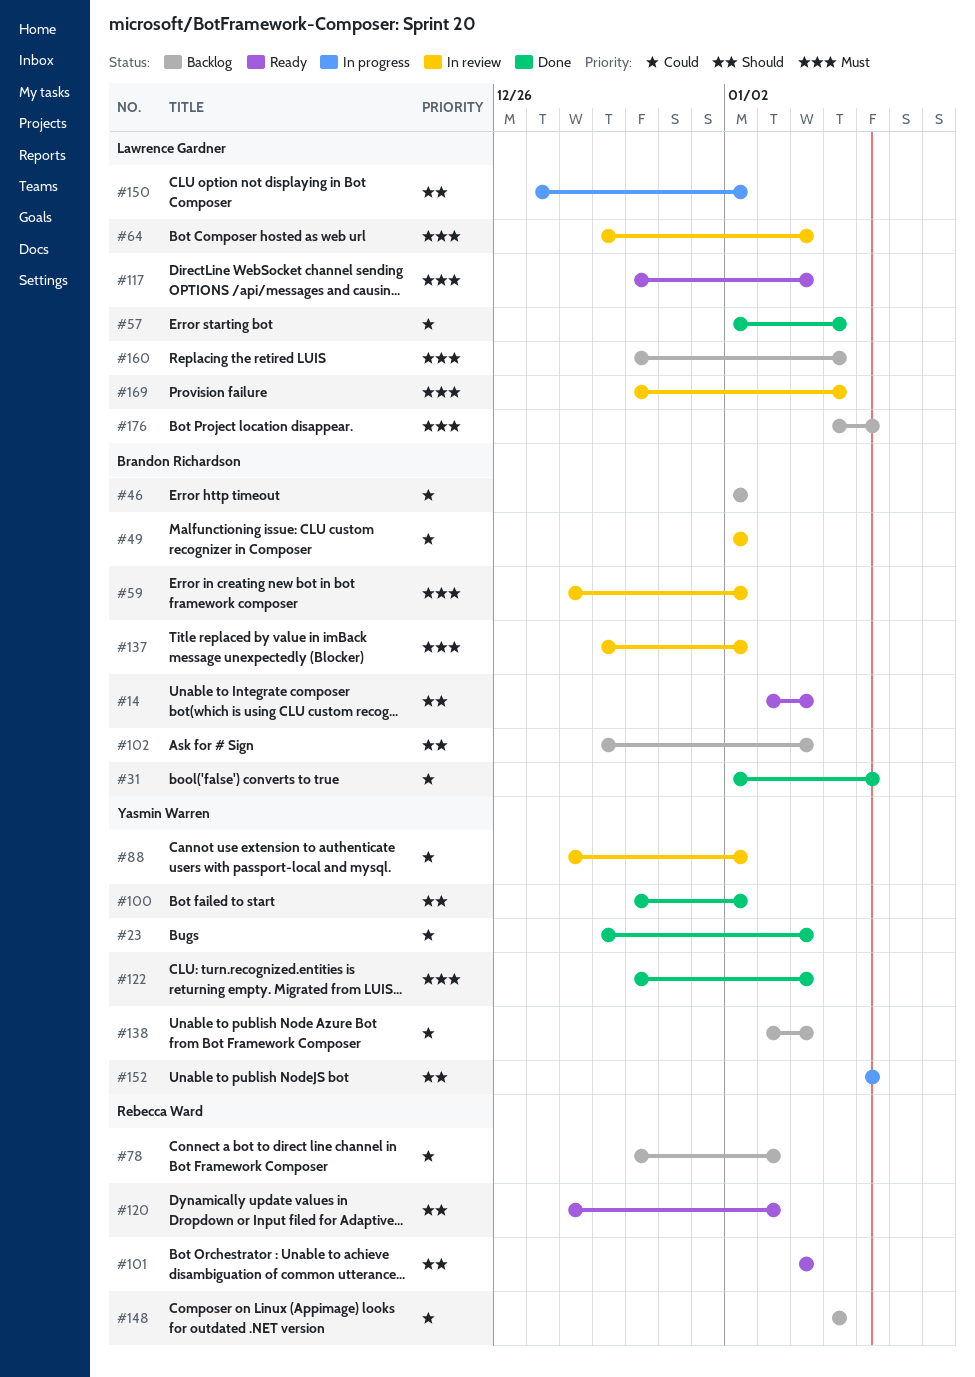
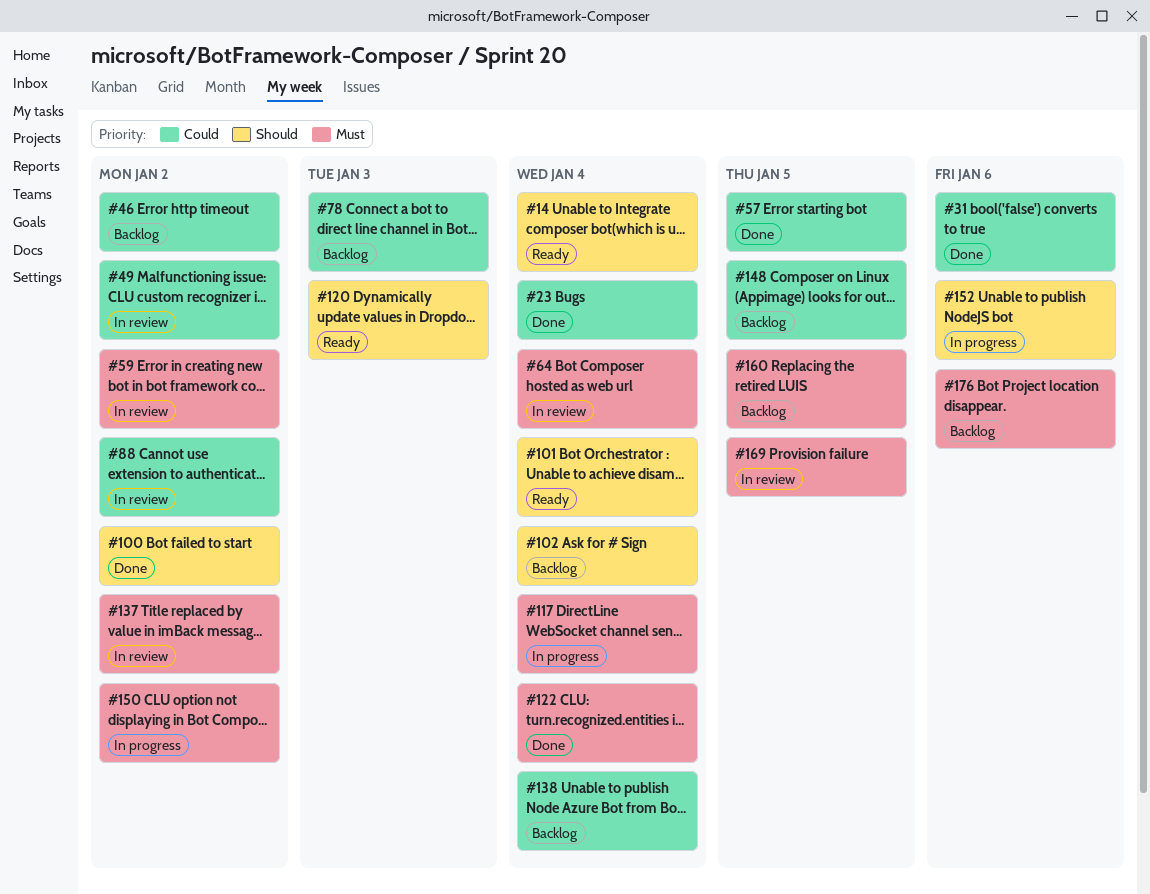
#117, status: Ready -> In progress
#150, priority: Should -> Must

